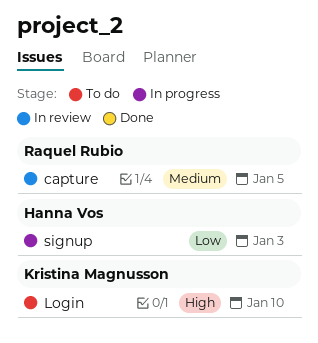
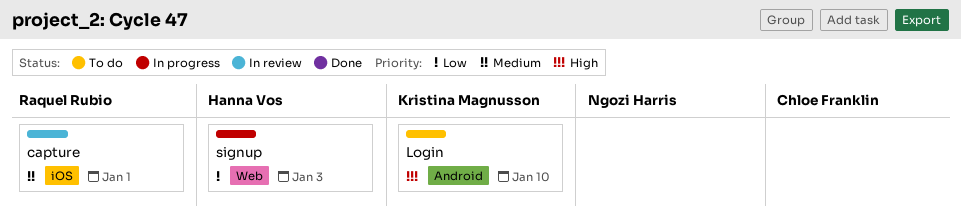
capture, due: Jan 5 -> Jan 1

